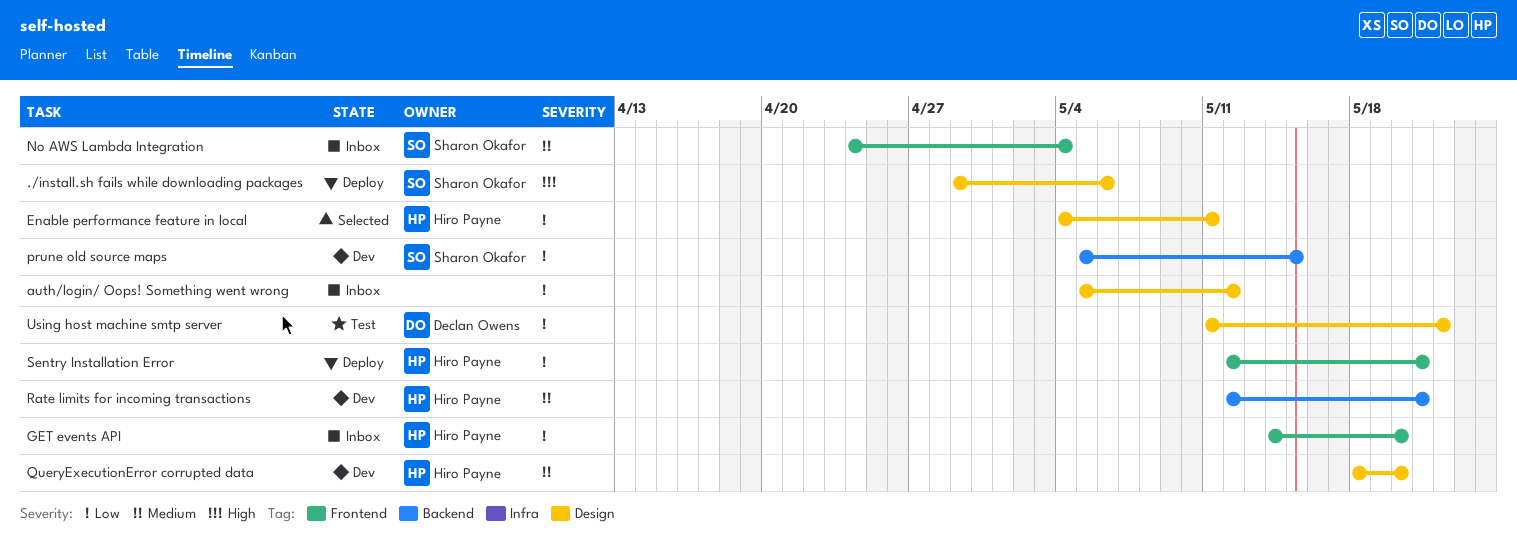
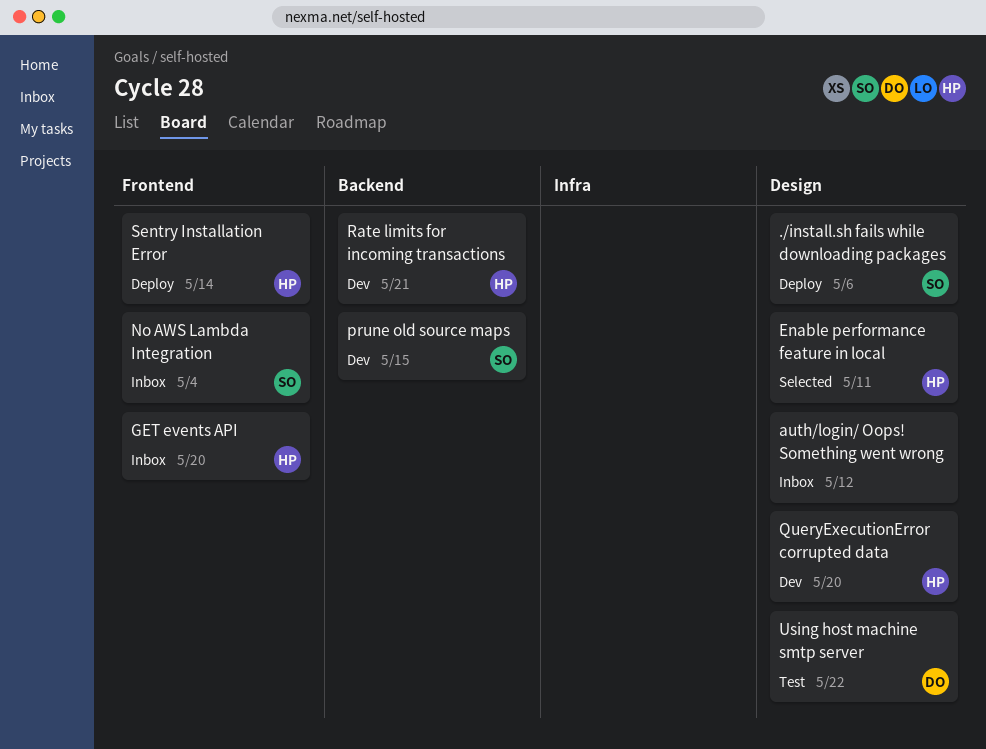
Sentry Installation Error, due: May 21 -> May 14

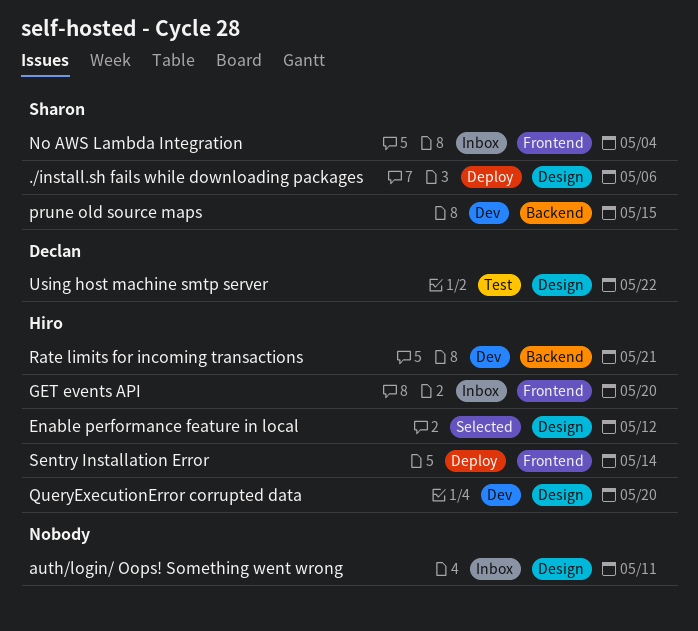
auth/login/ Oops! Something went wrong, due: May 12 -> May 11
Enable performance feature in local, due: May 11 -> May 12

